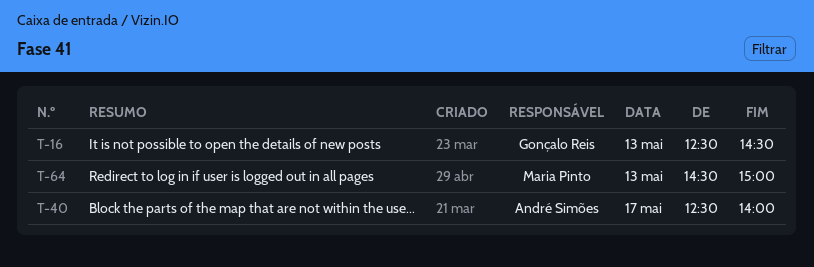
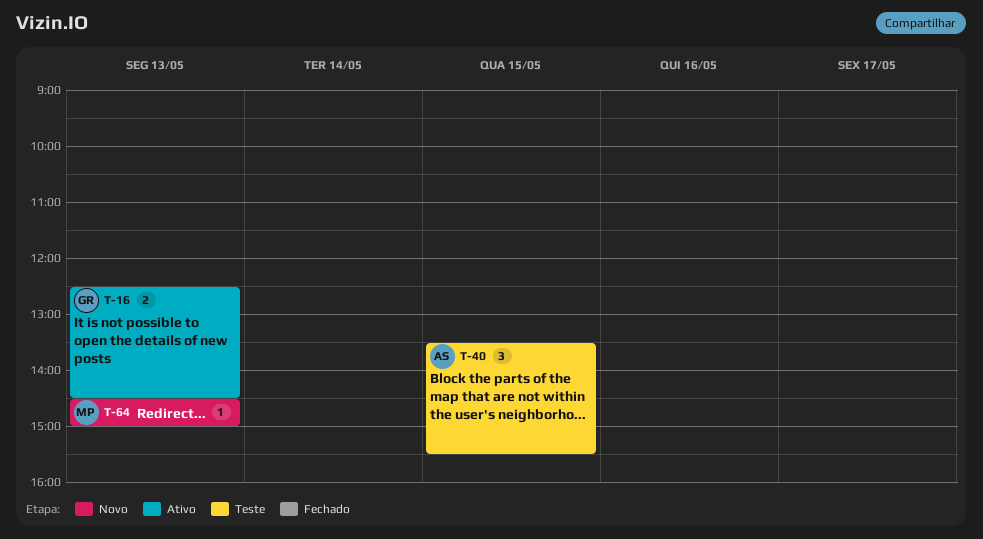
T-40, day: May 17 -> May 15
T-40, begins: 12:30 -> 13:30
T-40, ends: 14:00 -> 15:30

